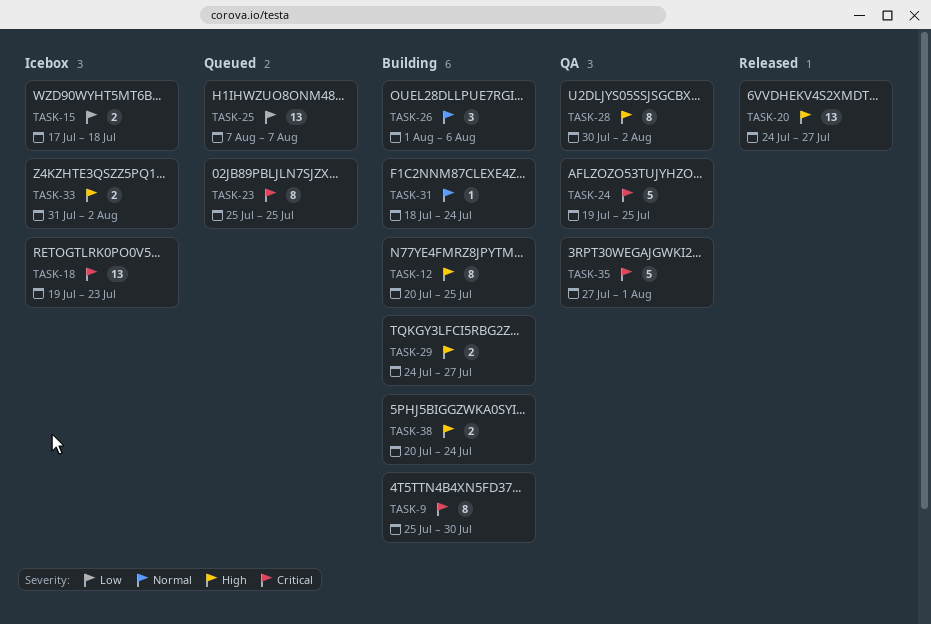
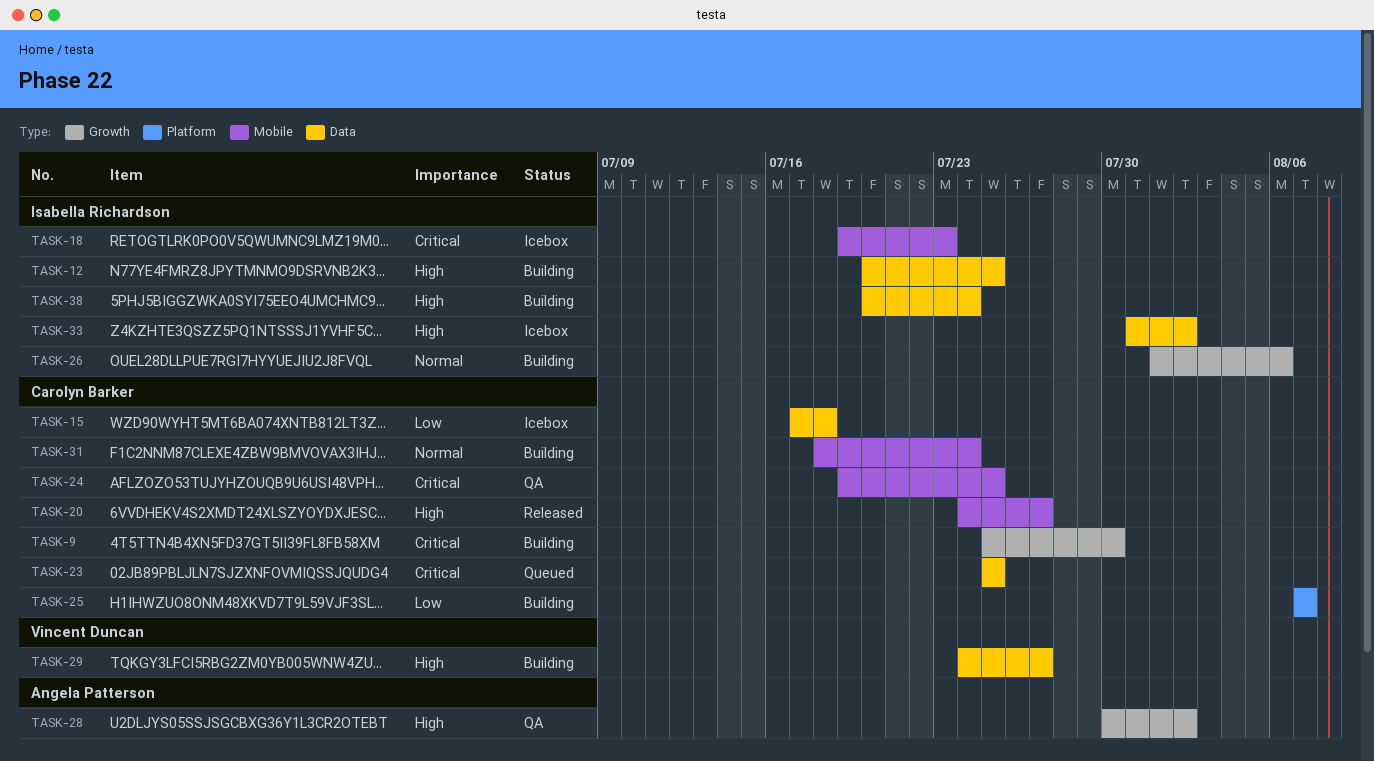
TASK-25, status: Queued -> Building
TASK-35: present -> none

